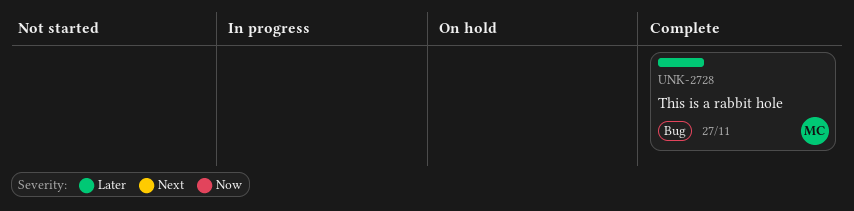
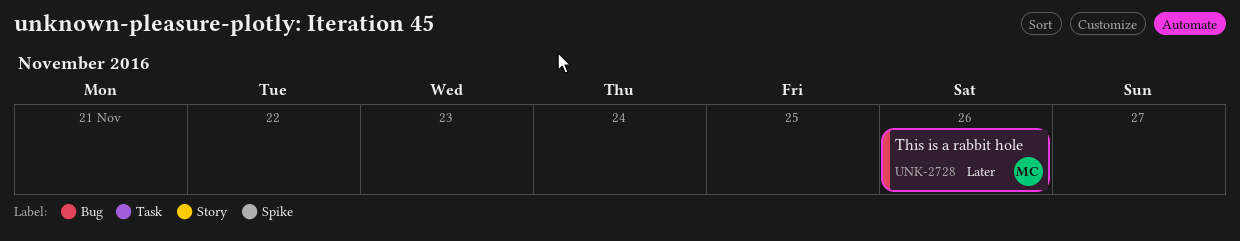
UNK-2728, due: Nov 27 -> Nov 26

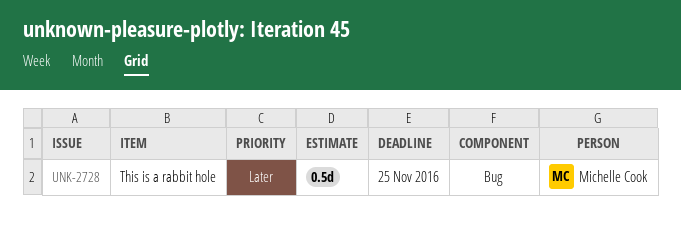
UNK-2728, due: Nov 26 -> Nov 25

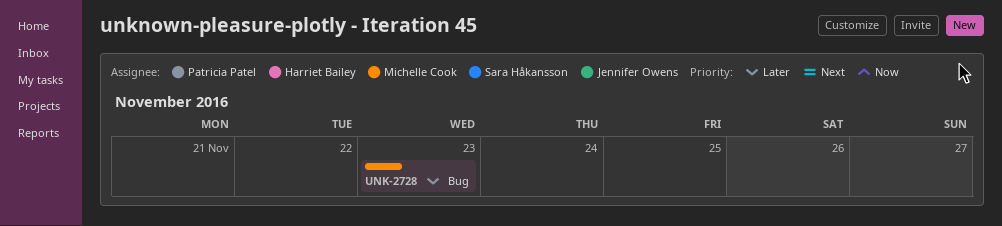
UNK-2728, due: Nov 25 -> Nov 23

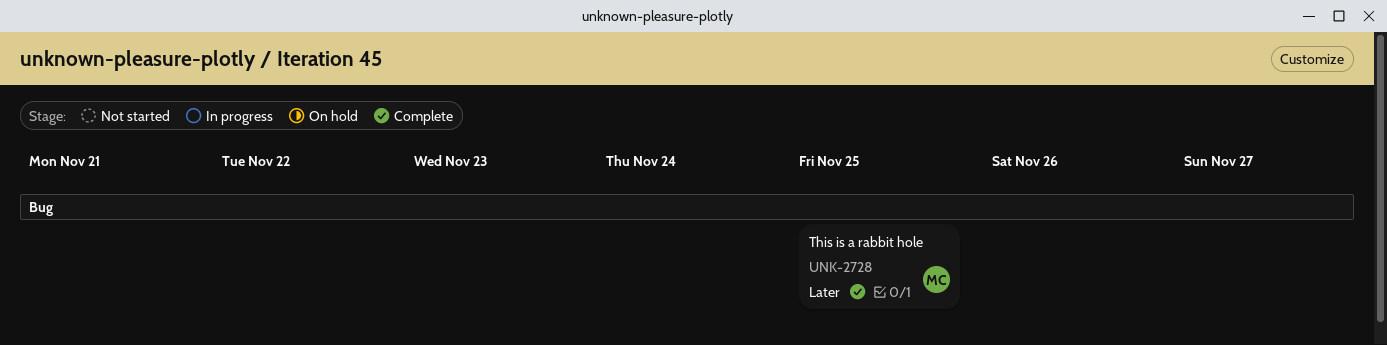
UNK-2728, due: Nov 23 -> Nov 25

